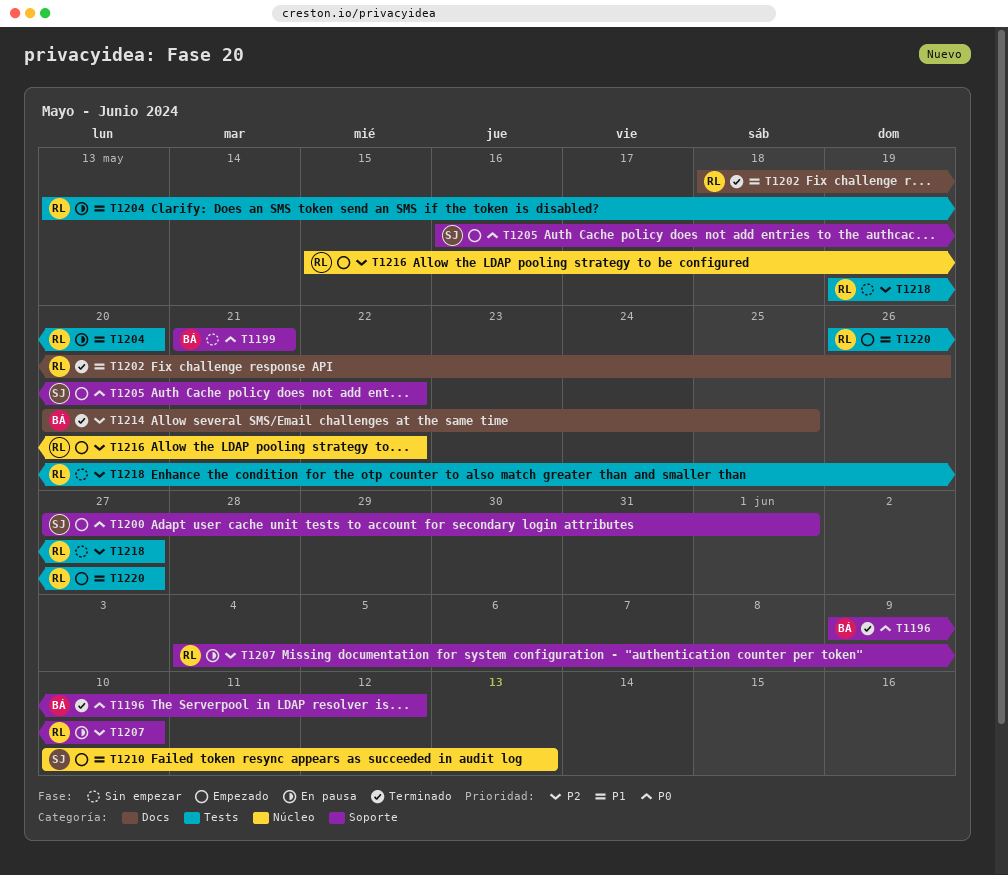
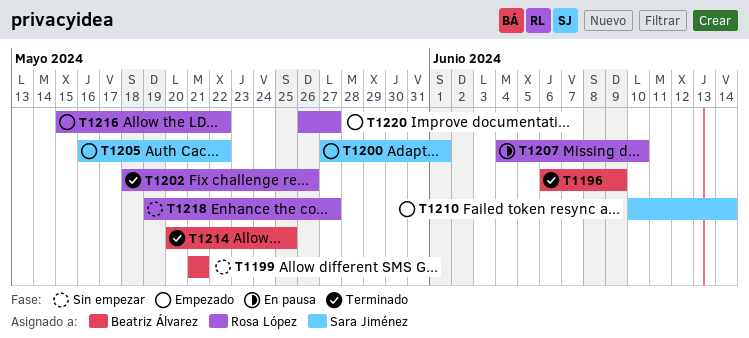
T1196, start: Jun 9 -> Jun 6
T1196, due: Jun 12 -> Jun 9
T1204: present -> none
T1210, due: Jun 13 -> Jun 14

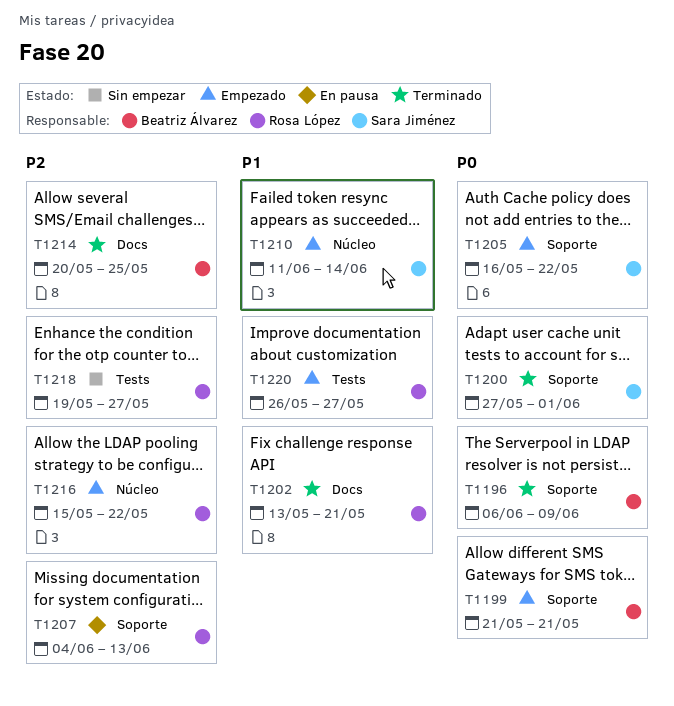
T1199, status: Sin empezar -> Empezado
T1200, status: Empezado -> Terminado
T1202, start: May 18 -> May 13
T1202, due: May 26 -> May 21
T1207, due: Jun 10 -> Jun 13
T1210, start: Jun 10 -> Jun 11

